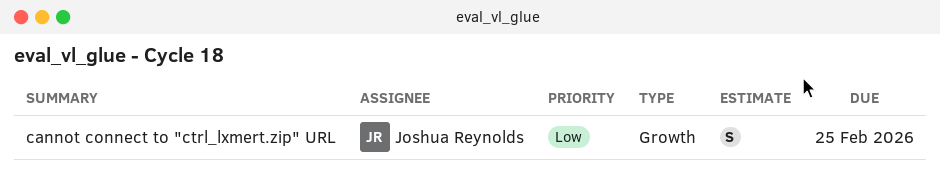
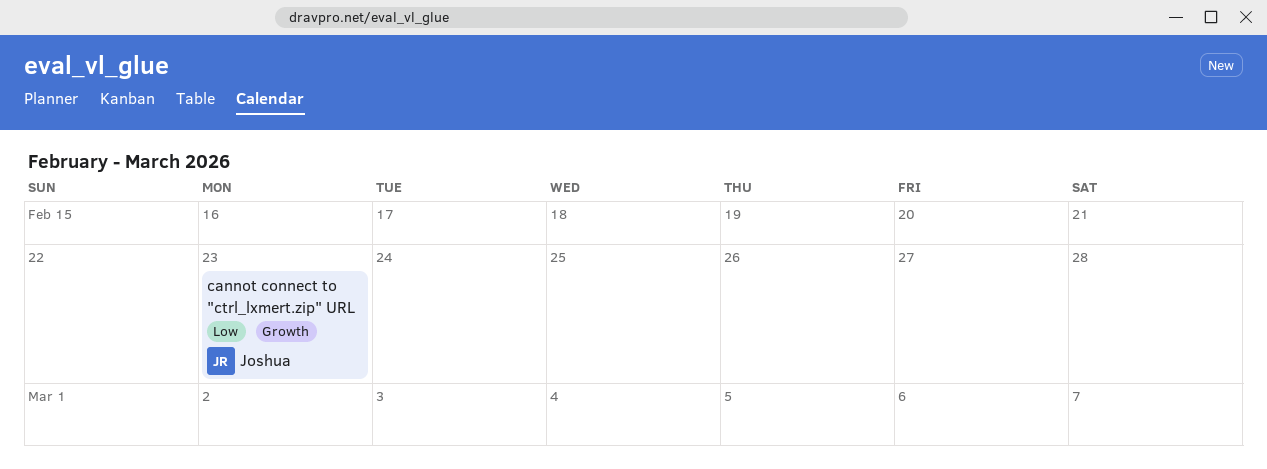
cannot connect to "ctrl_lxmert.zip" URL, due: Feb 25 -> Feb 23

